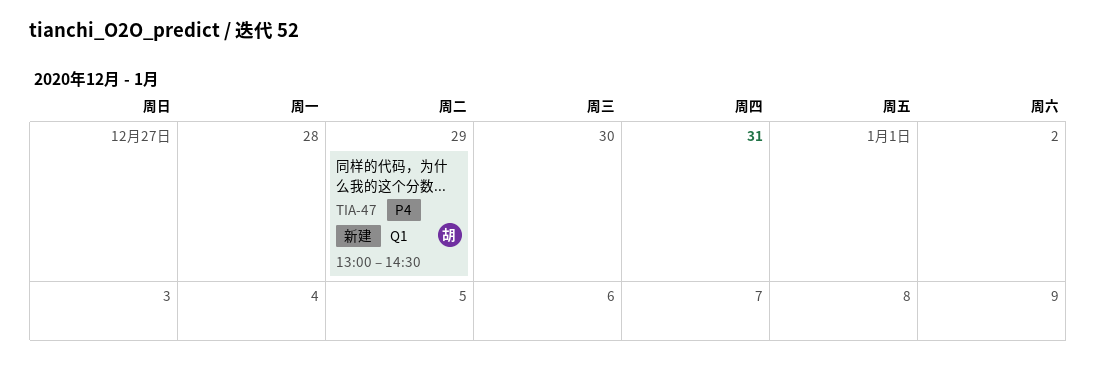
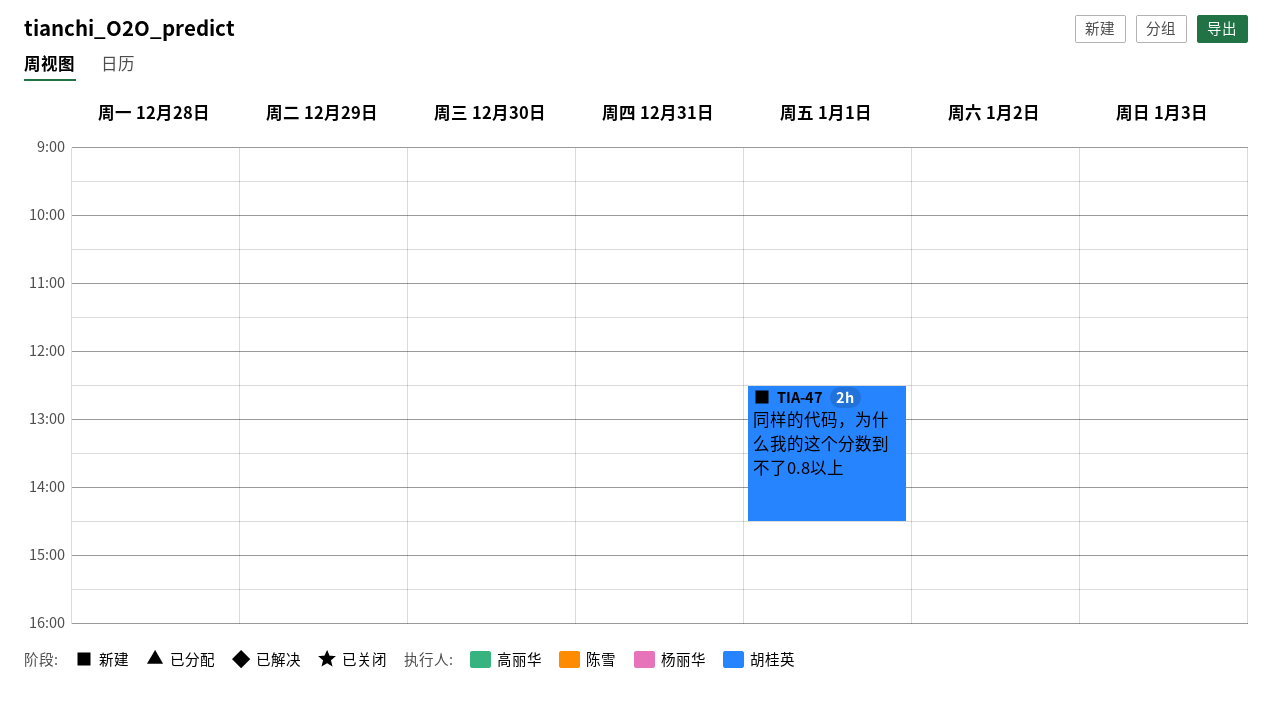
TIA-47, day: Dec 29 -> Jan 1
TIA-47, begins: 13:00 -> 12:30

